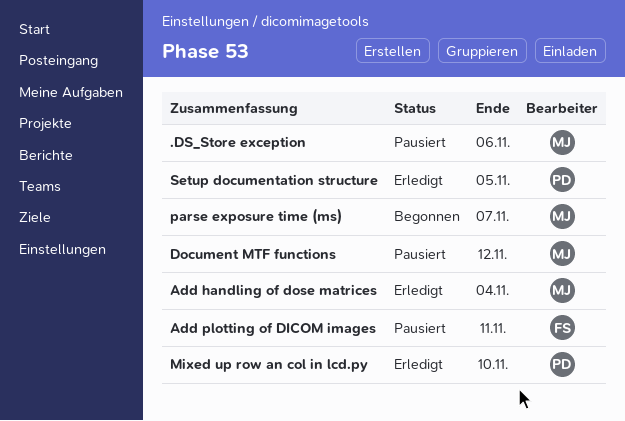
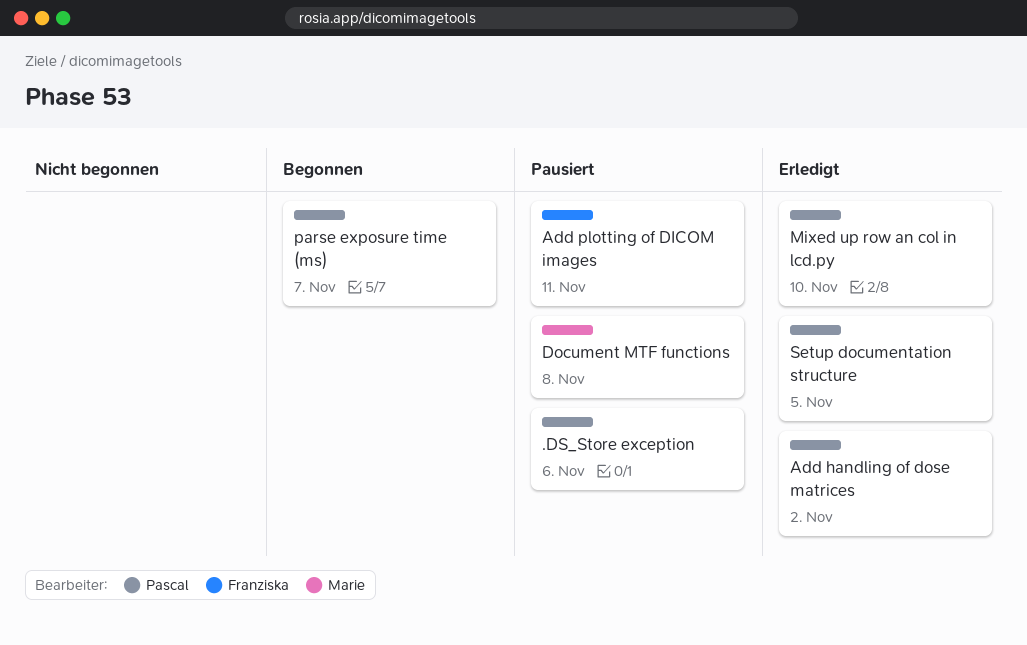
.DS_Store exception, owner: Marie -> Pascal
Add handling of dose matrices, owner: Marie -> Pascal
Add handling of dose matrices, due: Nov 4 -> Nov 2
Document MTF functions, due: Nov 12 -> Nov 8
parse exposure time (ms), owner: Marie -> Pascal

